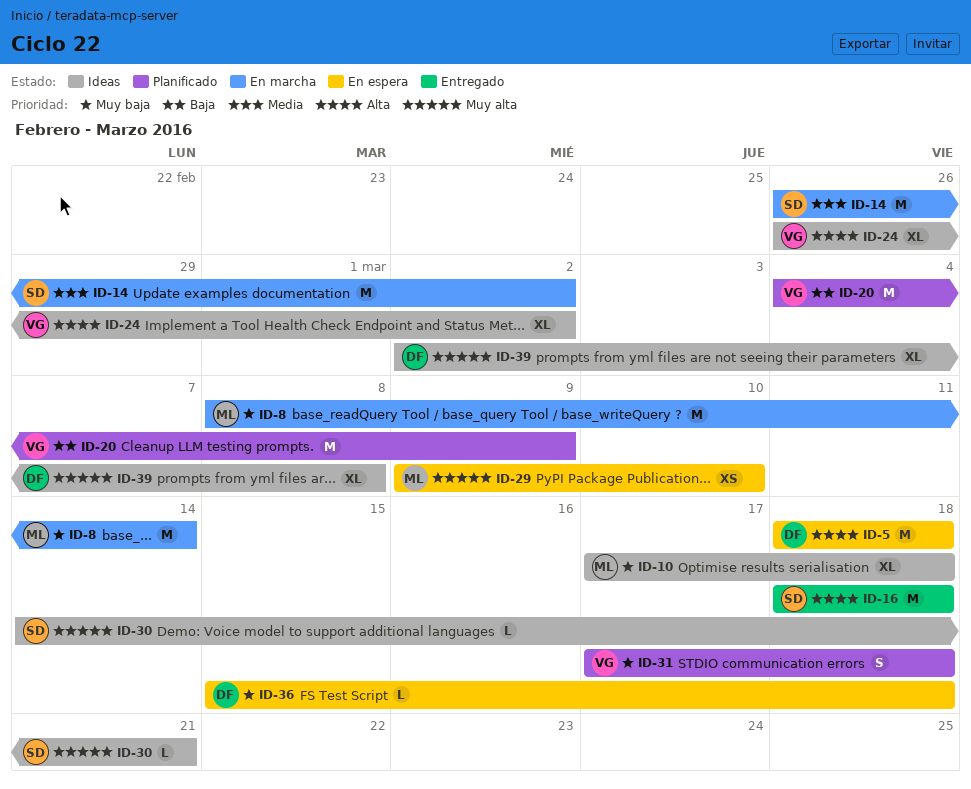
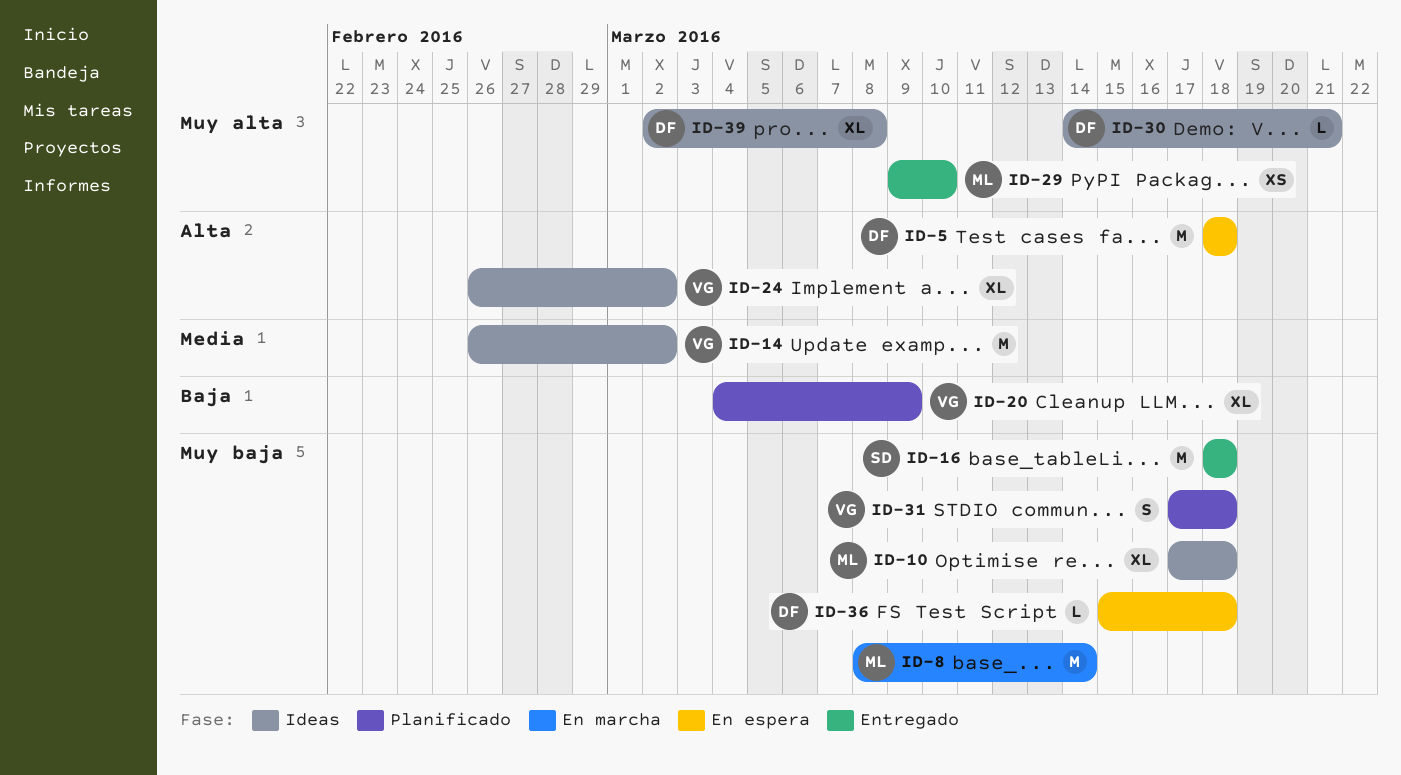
ID-14, status: En marcha -> Ideas
ID-14, owner: SD -> VG
ID-16, priority: Alta -> Muy baja
ID-20, estimate: M -> XL
ID-29, status: En espera -> Entregado
ID-30, owner: SD -> DF

